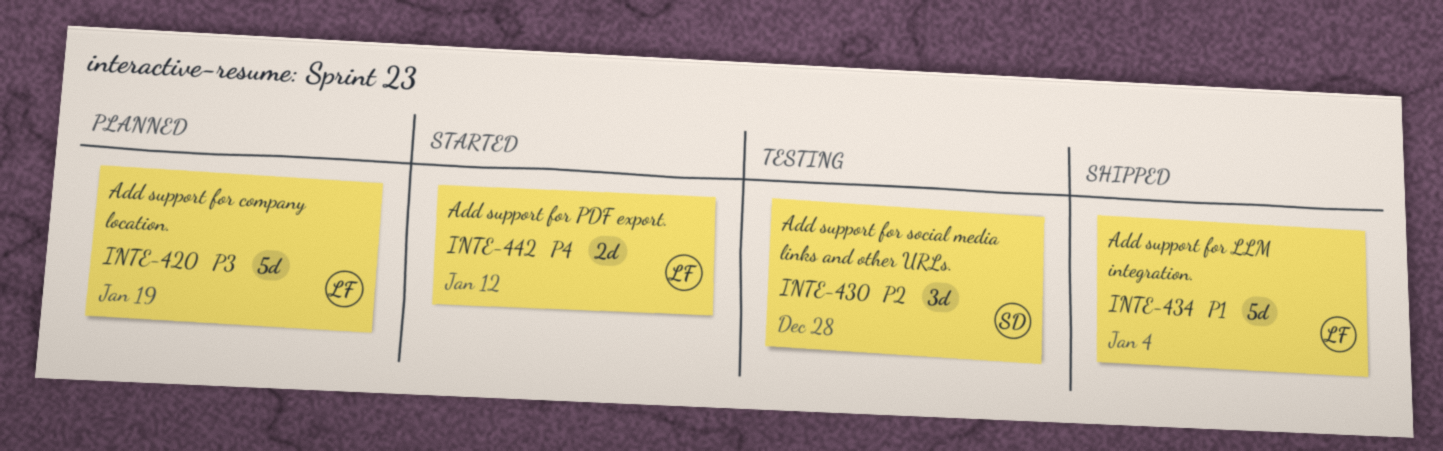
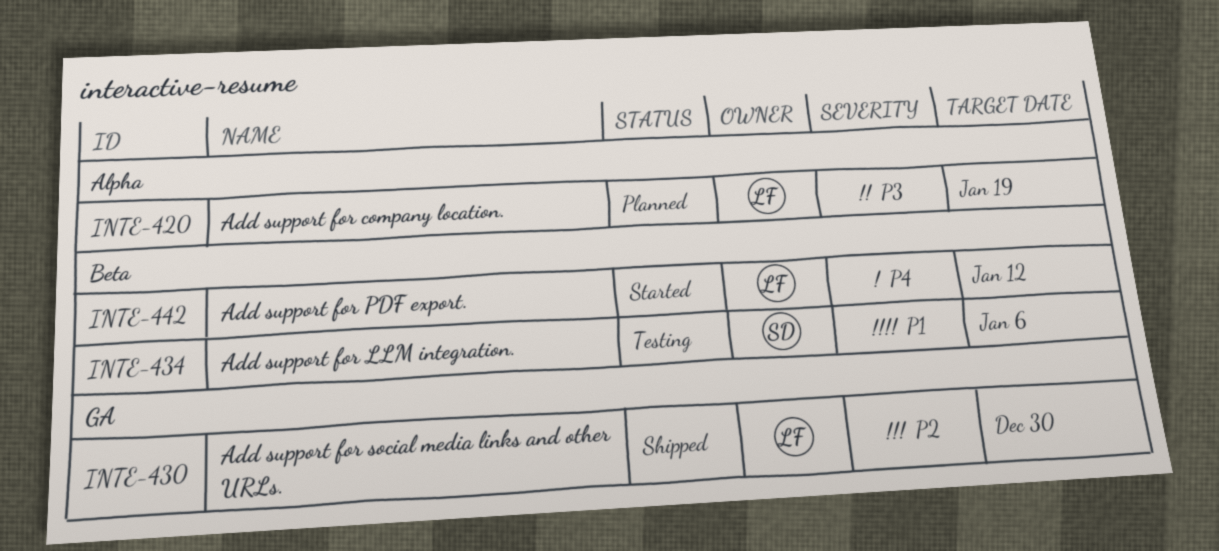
INTE-430, status: Testing -> Shipped
INTE-430, owner: SD -> LF
INTE-430, due: Dec 28 -> Dec 30
INTE-434, status: Shipped -> Testing
INTE-434, owner: LF -> SD
INTE-434, due: Jan 4 -> Jan 6

